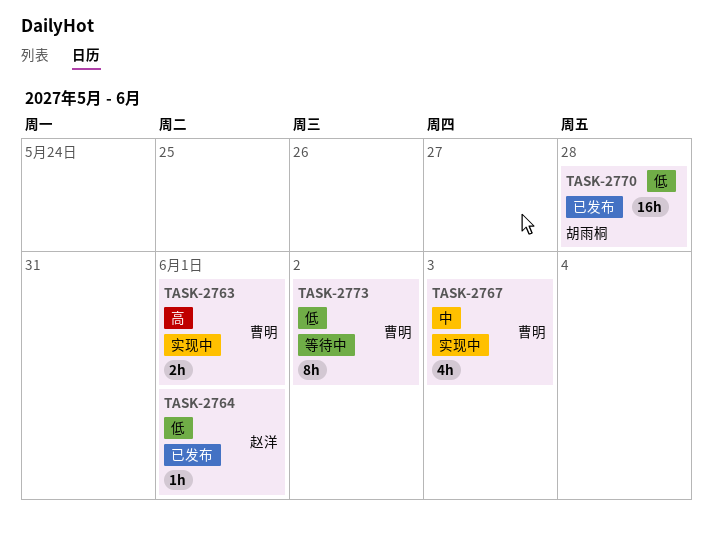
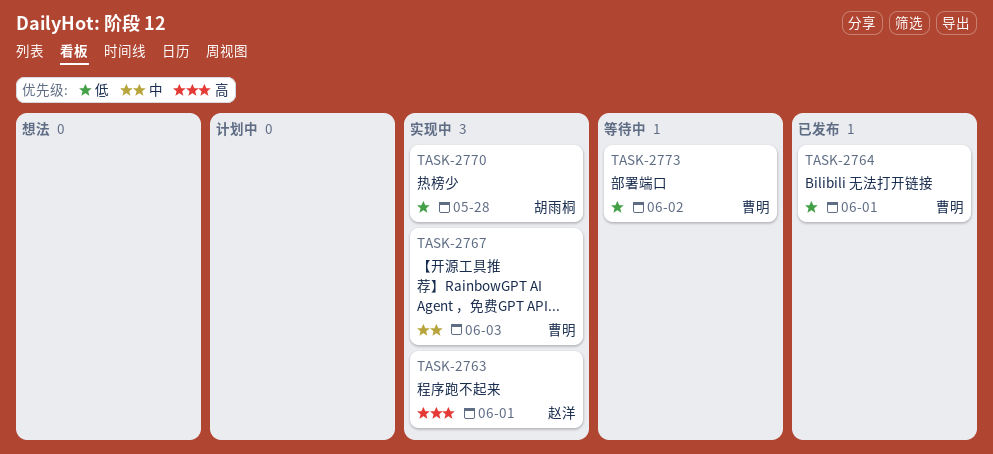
TASK-2763, owner: 曹明 -> 赵洋
TASK-2764, owner: 赵洋 -> 曹明
TASK-2770, status: 已发布 -> 实现中

